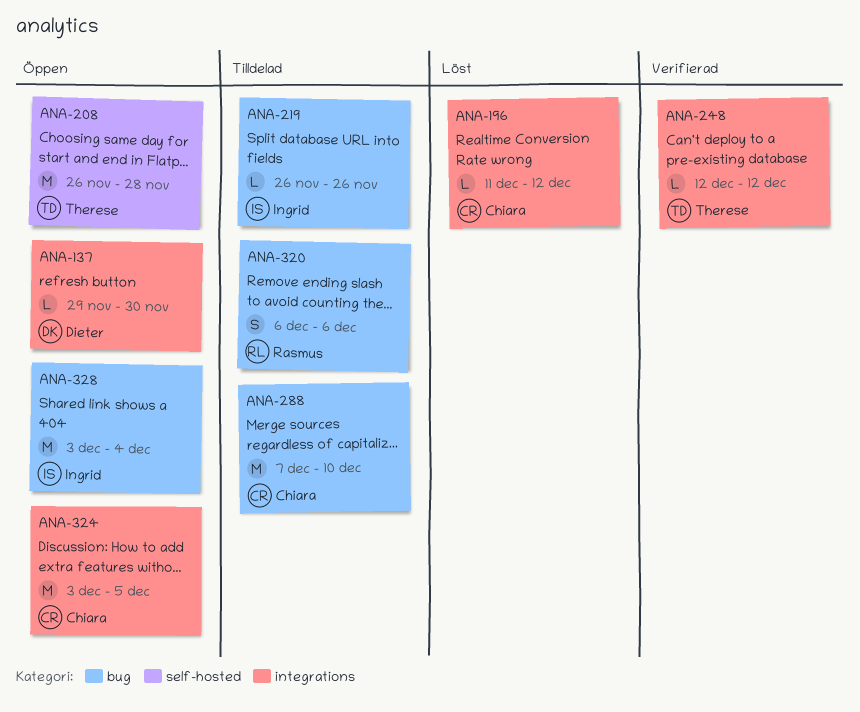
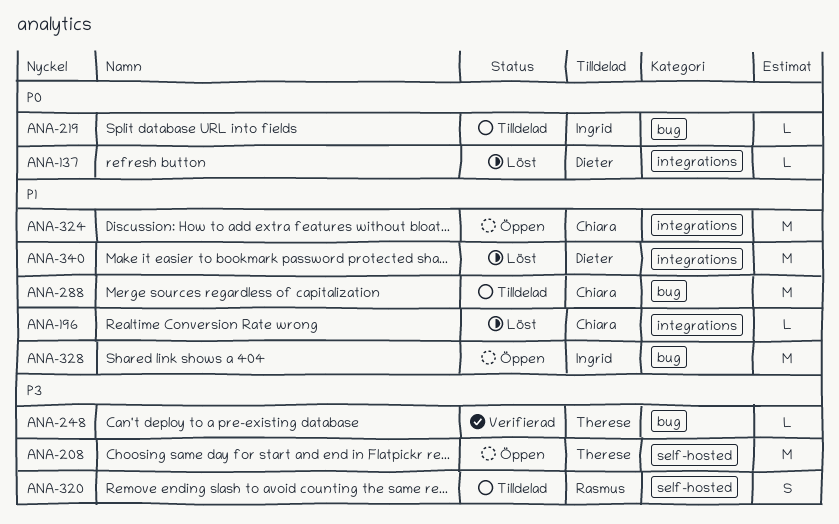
ANA-137, status: Öppen -> Löst
ANA-248, label: integrations -> bug
ANA-320, label: bug -> self-hosted
ANA-340: none -> present

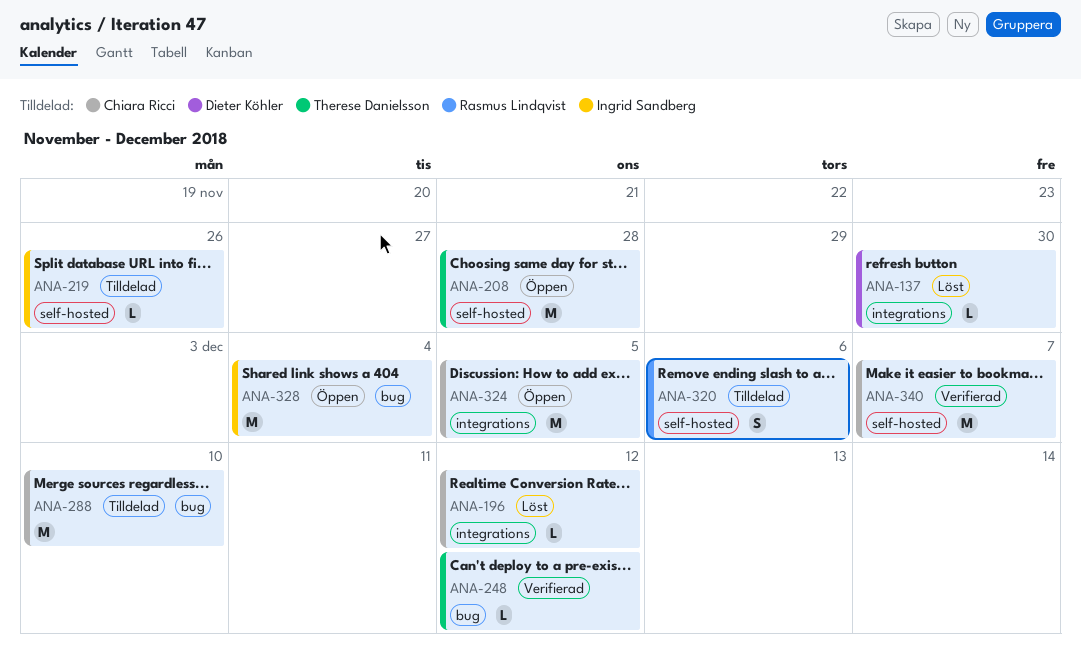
ANA-219, label: bug -> self-hosted
ANA-340, status: Löst -> Verifierad
ANA-340, owner: Dieter Köhler -> Chiara Ricci
ANA-340, label: integrations -> self-hosted

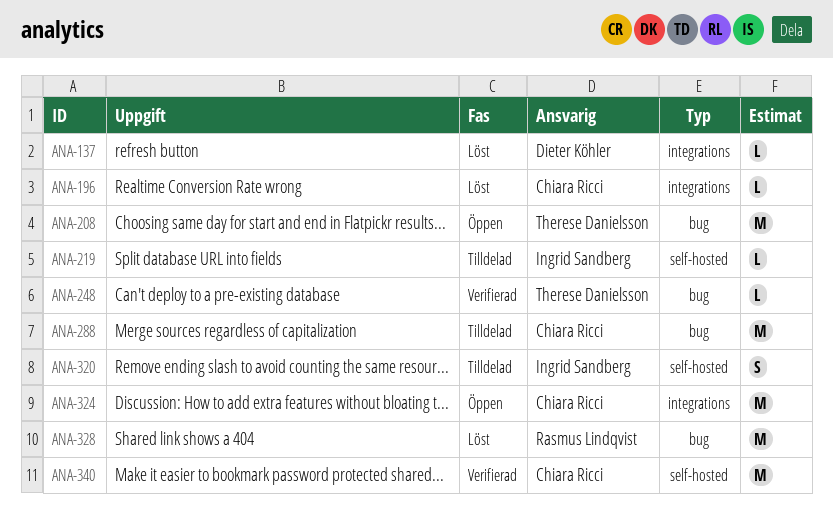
ANA-208, label: self-hosted -> bug
ANA-320, owner: Rasmus Lindqvist -> Ingrid Sandberg
ANA-328, status: Öppen -> Löst
ANA-328, owner: Ingrid Sandberg -> Rasmus Lindqvist

